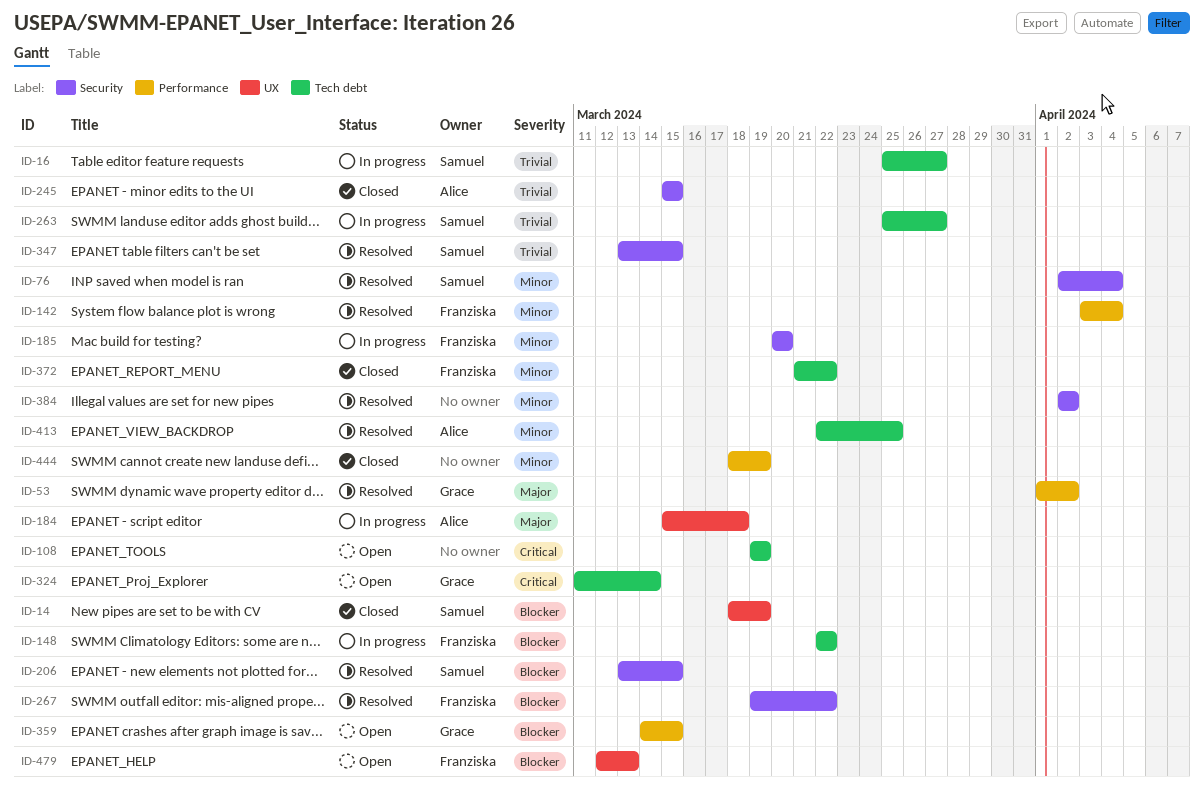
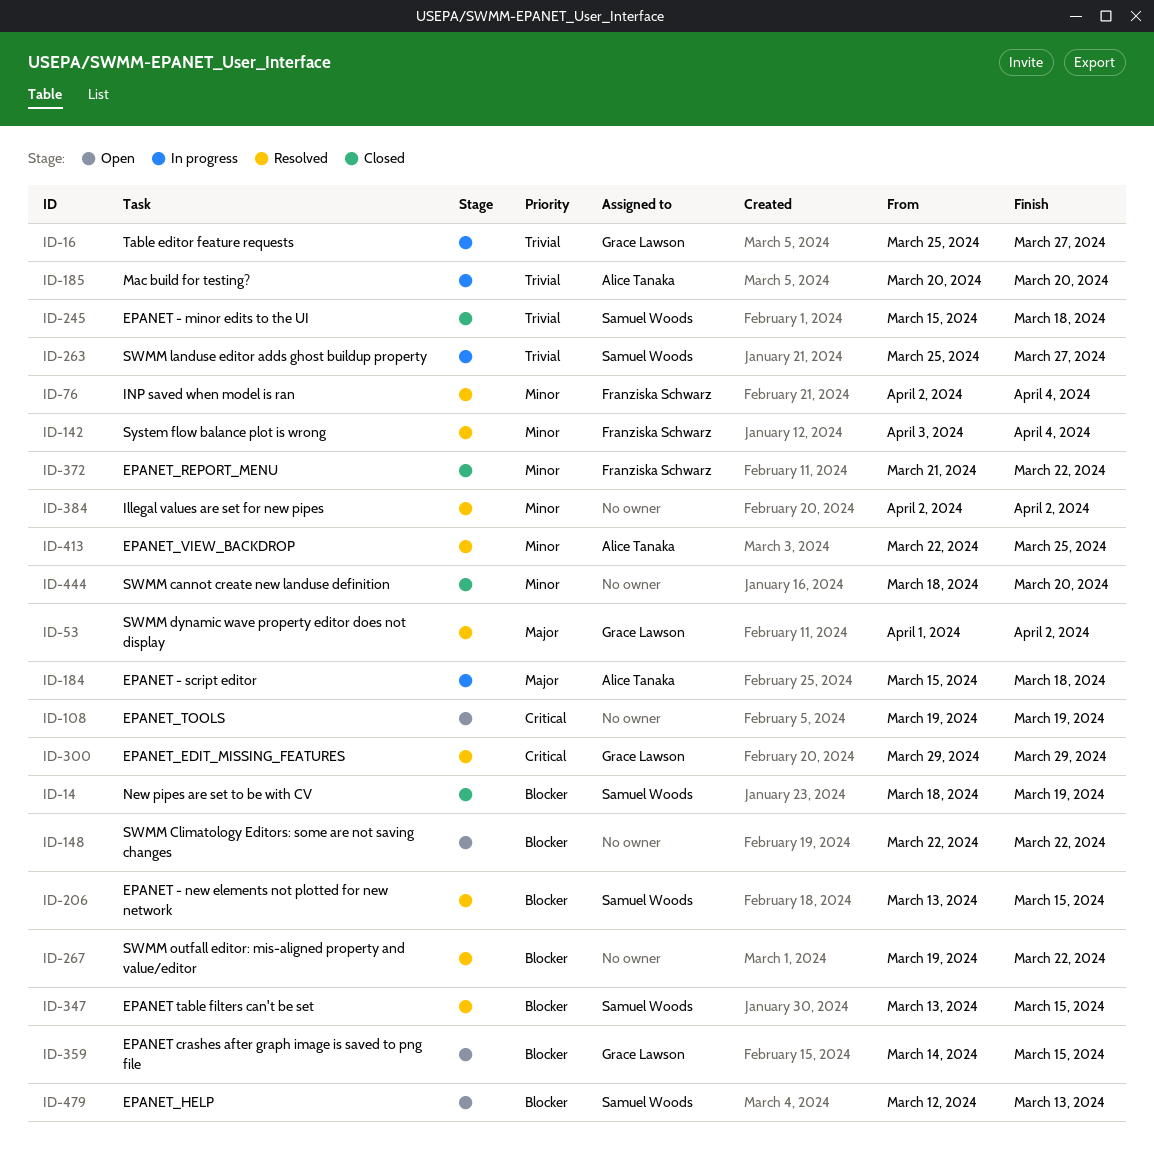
ID-16, owner: Samuel Woods -> Grace Lawson
ID-76, owner: Samuel Woods -> Franziska Schwarz
ID-148, status: In progress -> Open
ID-148, owner: Franziska Schwarz -> none
ID-185, owner: Franziska Schwarz -> Alice Tanaka
ID-185, priority: Minor -> Trivial
ID-245, owner: Alice Tanaka -> Samuel Woods
ID-245, due: Mar 15 -> Mar 18
ID-267, owner: Franziska Schwarz -> none
ID-300: none -> present
ID-324: present -> none
ID-347, priority: Trivial -> Blocker
ID-444, due: Mar 19 -> Mar 20
ID-479, owner: Franziska Schwarz -> Samuel Woods

